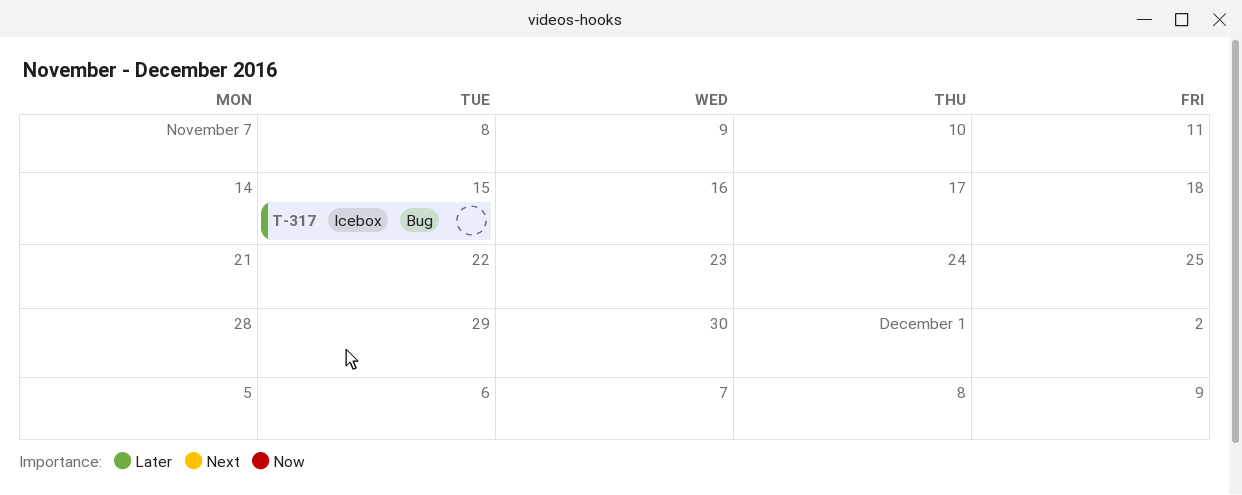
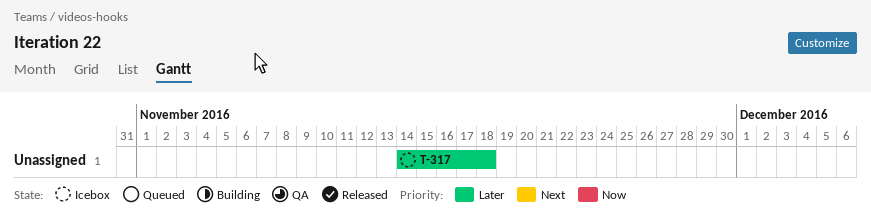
T-317, due: Nov 15 -> Nov 18

